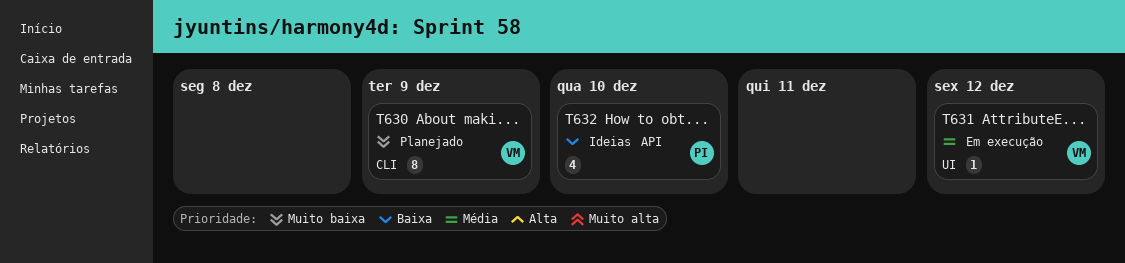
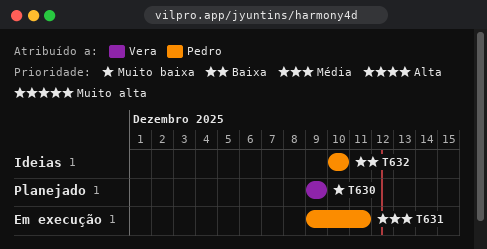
T631, owner: Vera -> Pedro
T631, due: Dec 12 -> Dec 11

